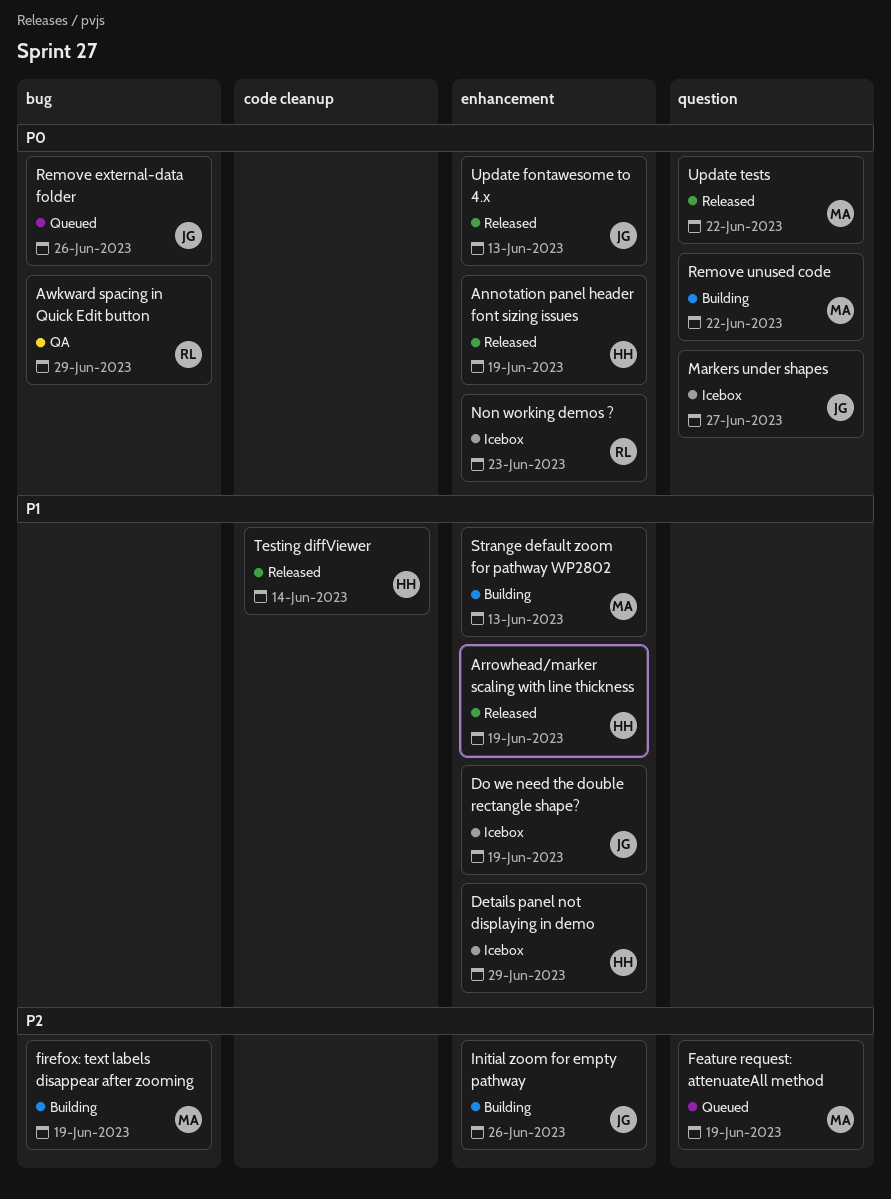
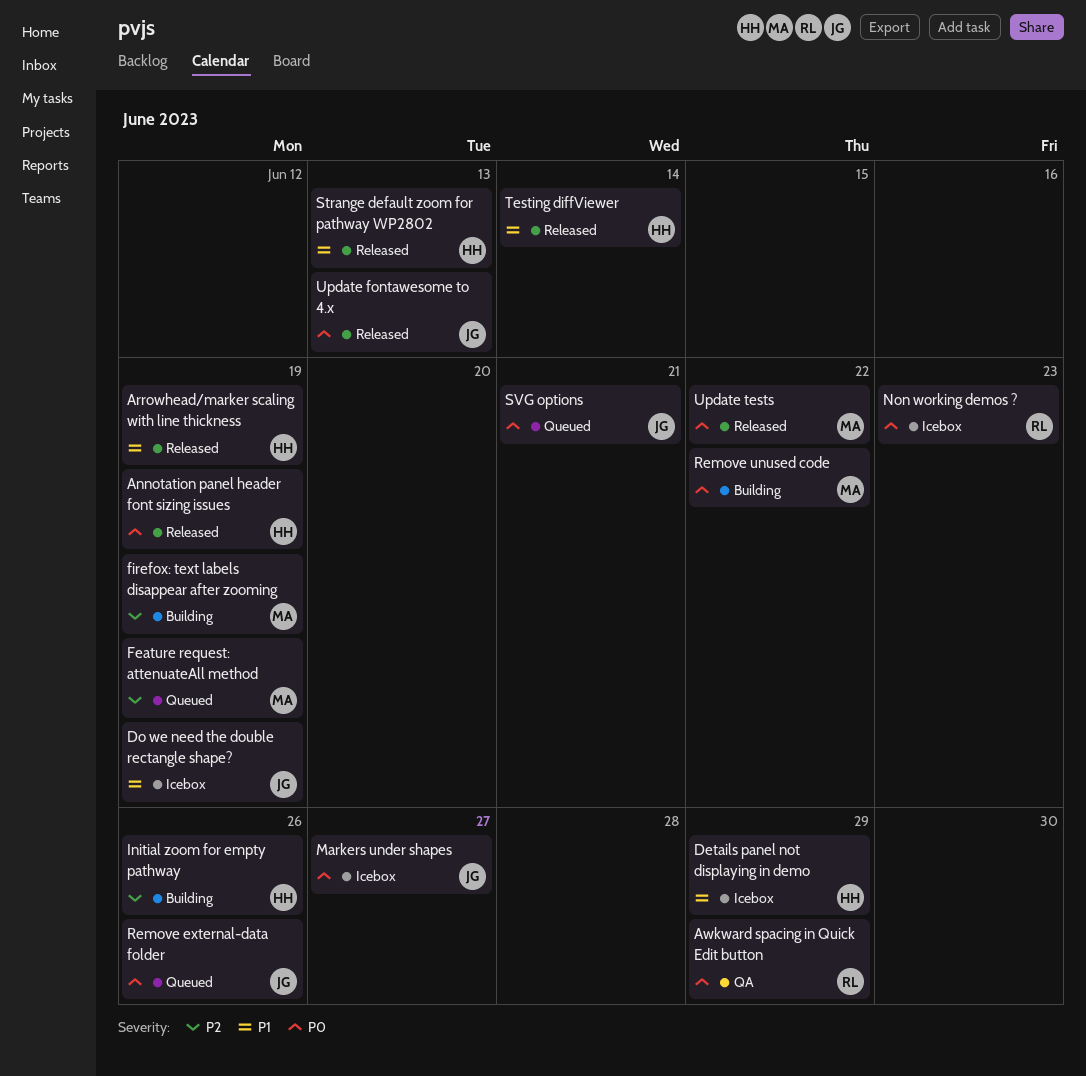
Initial zoom for empty pathway, owner: JG -> HH
Strange default zoom for pathway WP2802, status: Building -> Released
Strange default zoom for pathway WP2802, owner: MA -> HH
SVG options: none -> present

